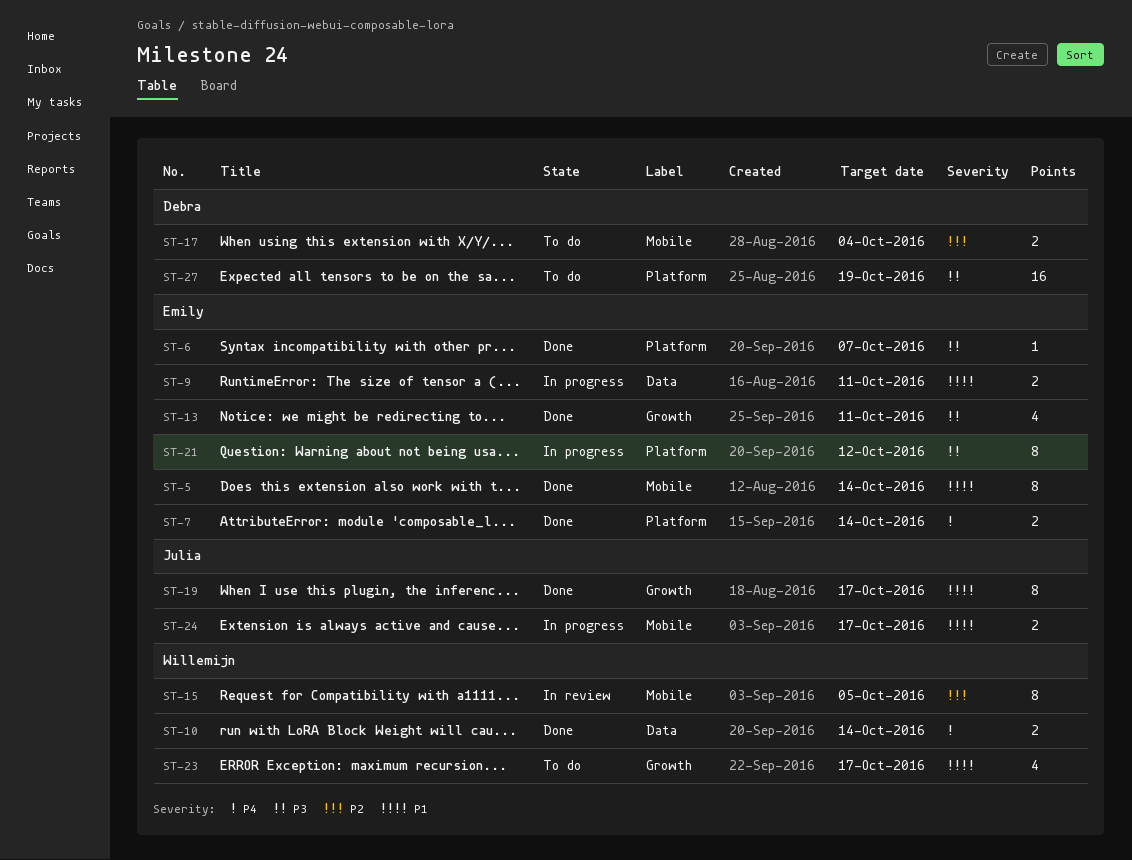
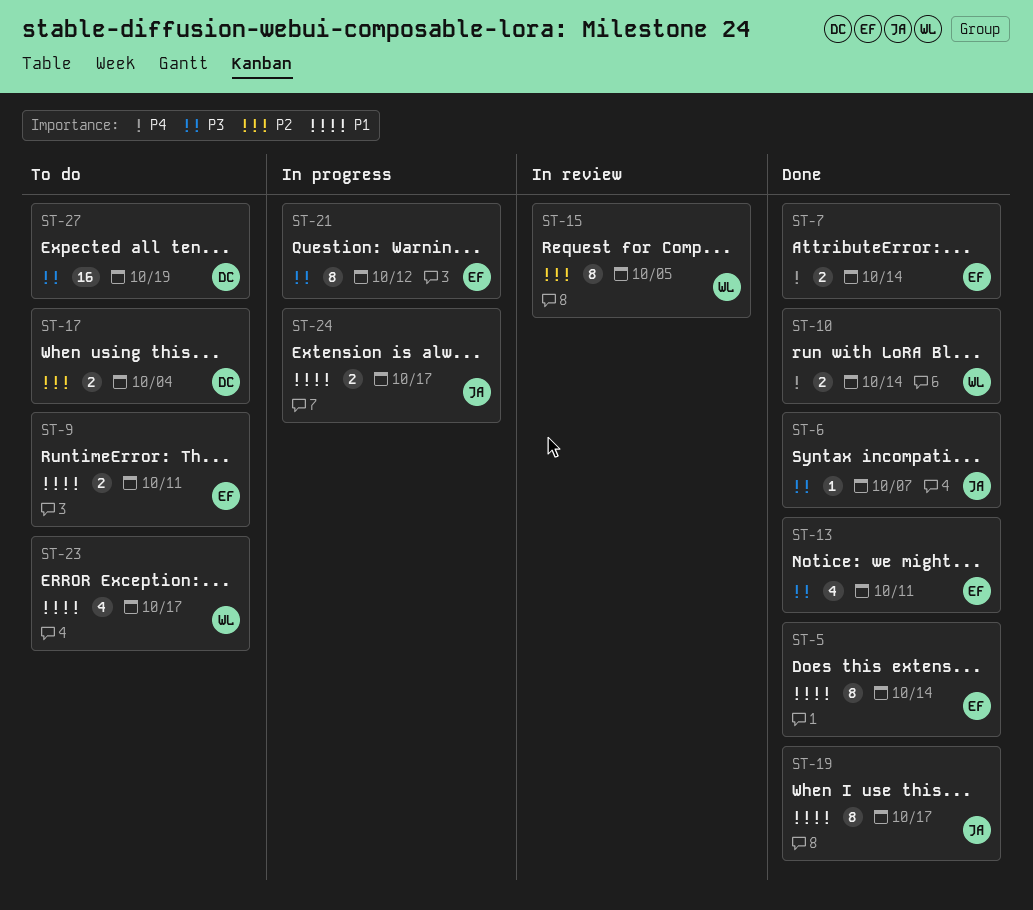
ST-6, owner: Emily -> Julia
ST-9, status: In progress -> To do

